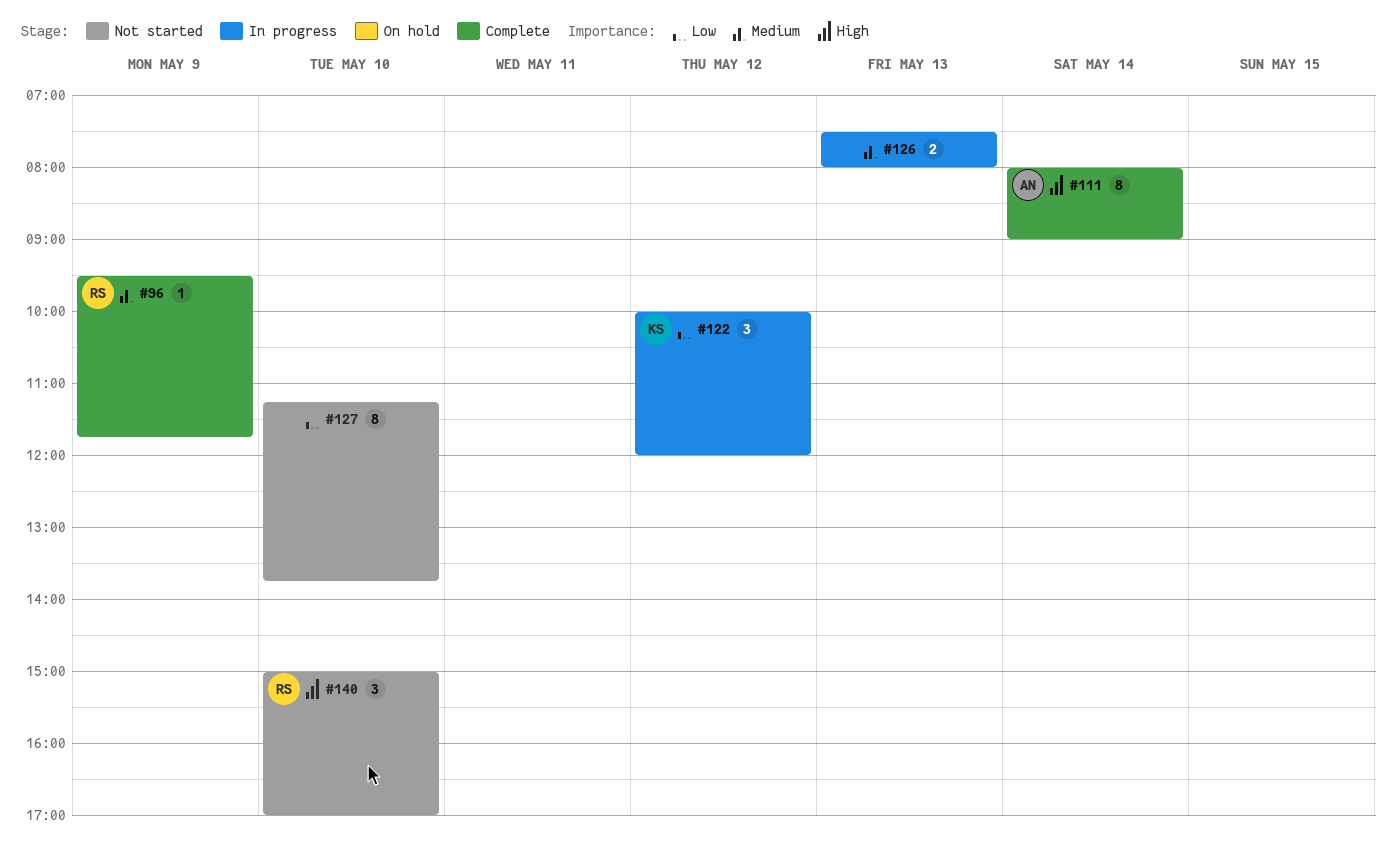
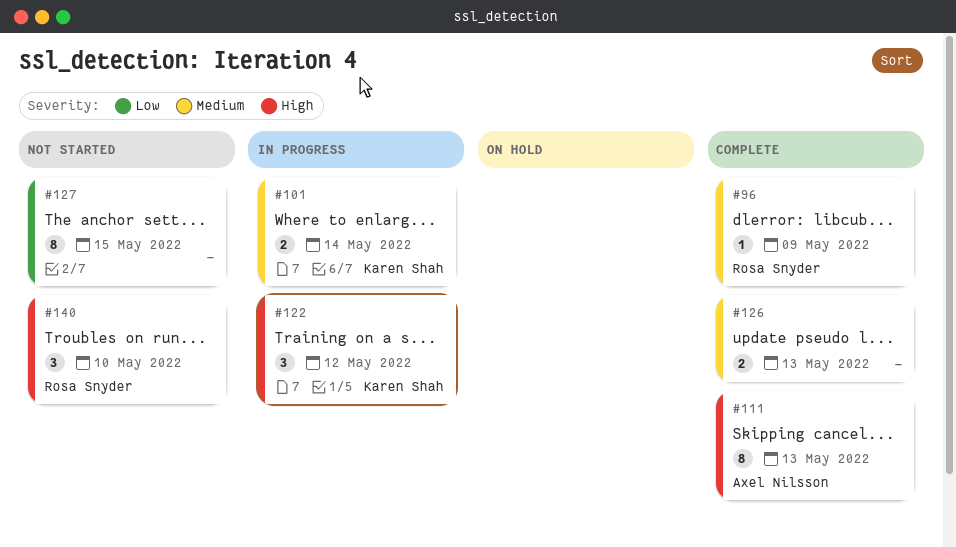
#101: none -> present
#111, day: May 14 -> May 13
#122, priority: Low -> High
#126, status: In progress -> Complete
#127, day: May 10 -> May 15

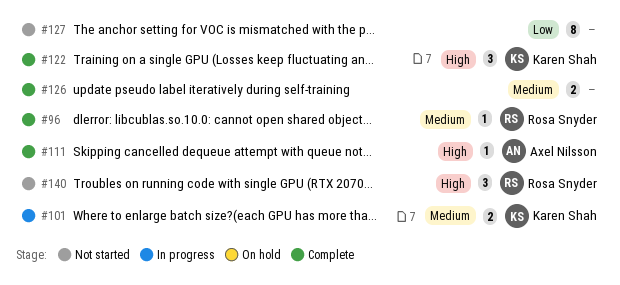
#111, estimate: 8 -> 1
#122, status: In progress -> Complete

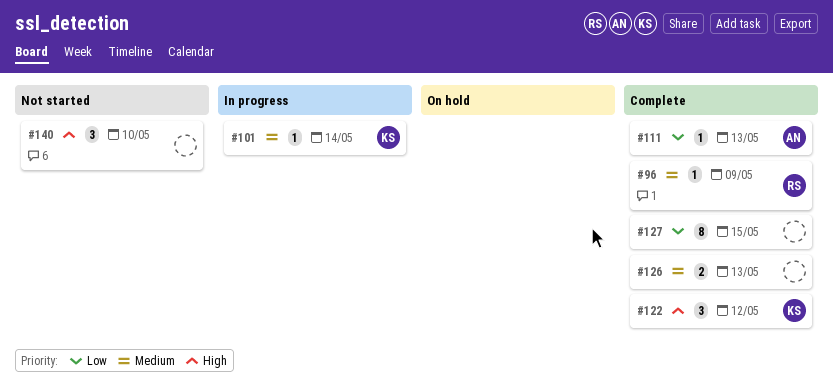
#101, estimate: 2 -> 1
#111, priority: High -> Low
#127, status: Not started -> Complete
#140, owner: Rosa Snyder -> none

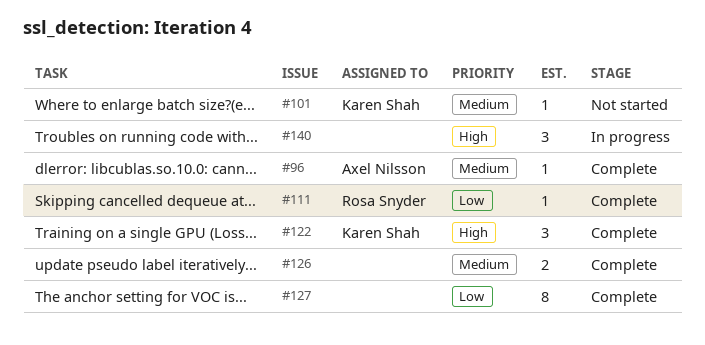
#96, owner: Rosa Snyder -> Axel Nilsson
#101, status: In progress -> Not started
#111, owner: Axel Nilsson -> Rosa Snyder
#140, status: Not started -> In progress

